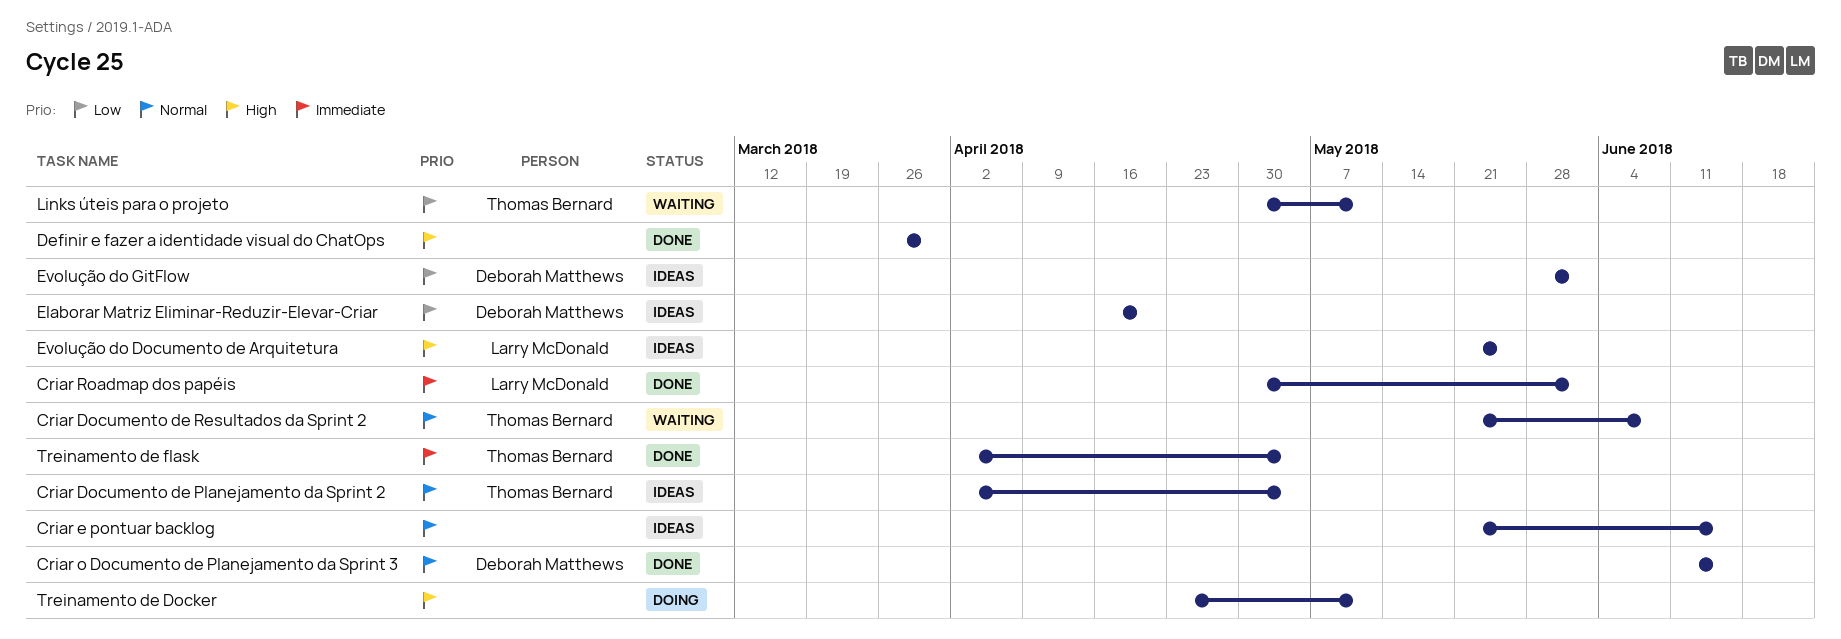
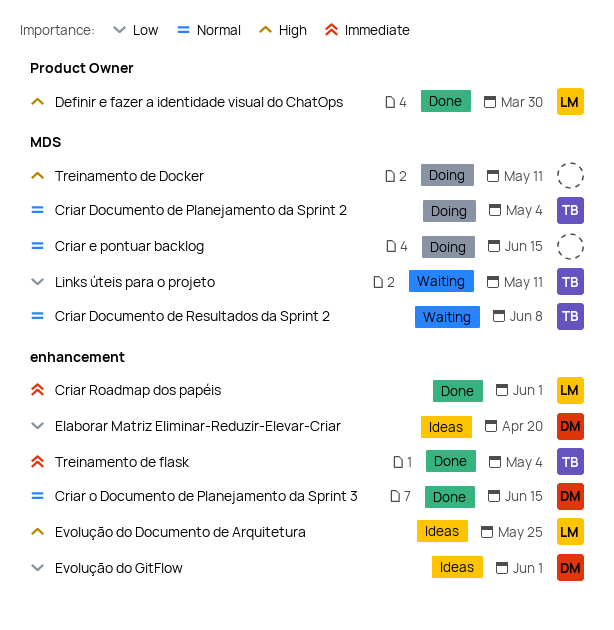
Criar Documento de Planejamento da Sprint 2, status: Ideas -> Doing
Criar e pontuar backlog, status: Ideas -> Doing
Definir e fazer a identidade visual do ChatOps, owner: none -> Larry McDonald

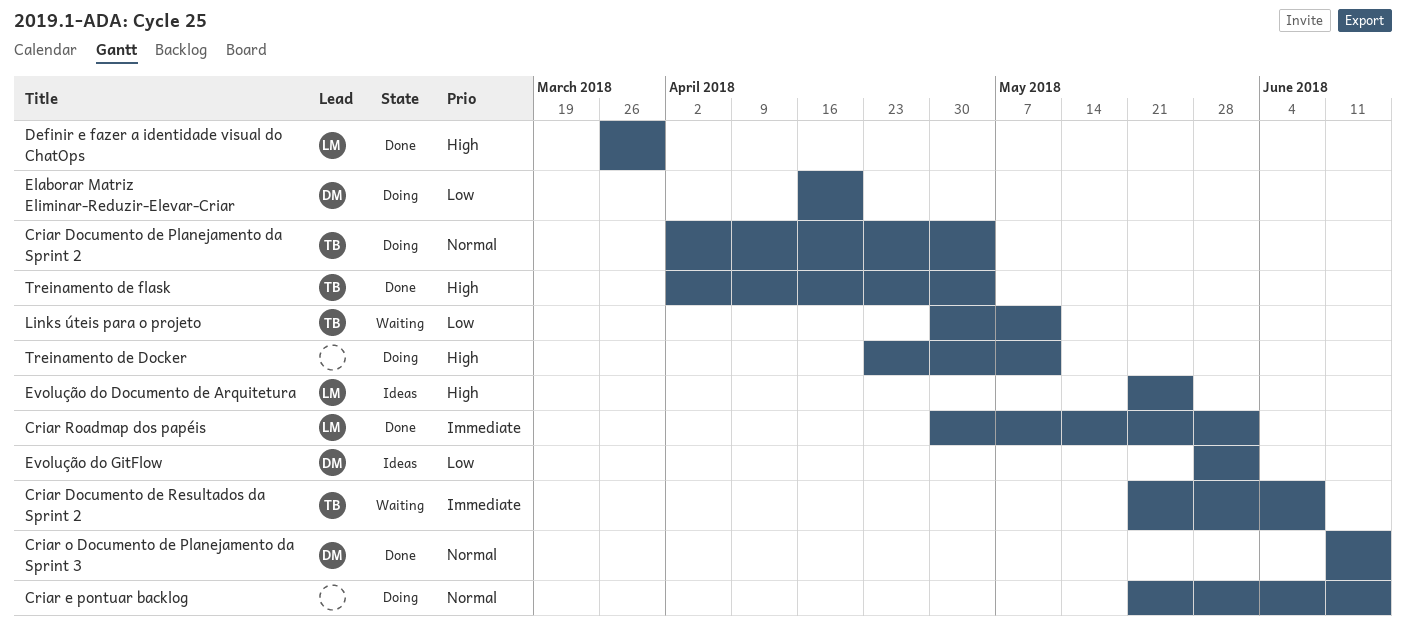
Criar Documento de Resultados da Sprint 2, priority: Normal -> Immediate
Elaborar Matriz Eliminar-Reduzir-Elevar-Criar, status: Ideas -> Doing
Treinamento de flask, priority: Immediate -> High

